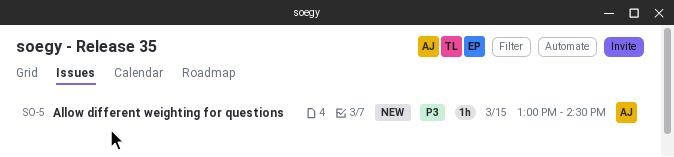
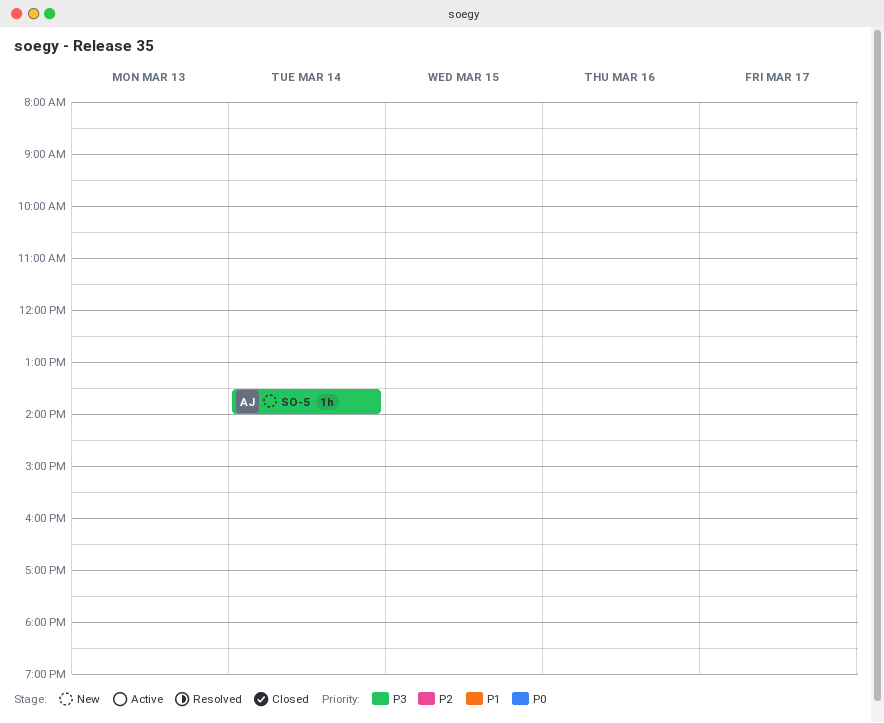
SO-5, day: Mar 15 -> Mar 14
SO-5, begins: 13:00 -> 13:30
SO-5, ends: 14:30 -> 14:00

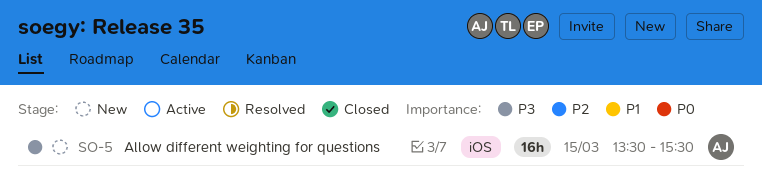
SO-5, estimate: 1h -> 16h
SO-5, day: Mar 14 -> Mar 15
SO-5, ends: 14:00 -> 15:30

